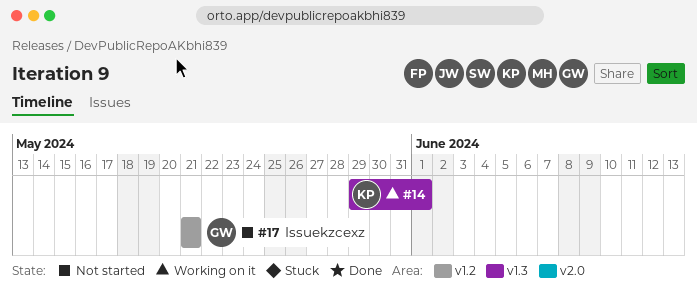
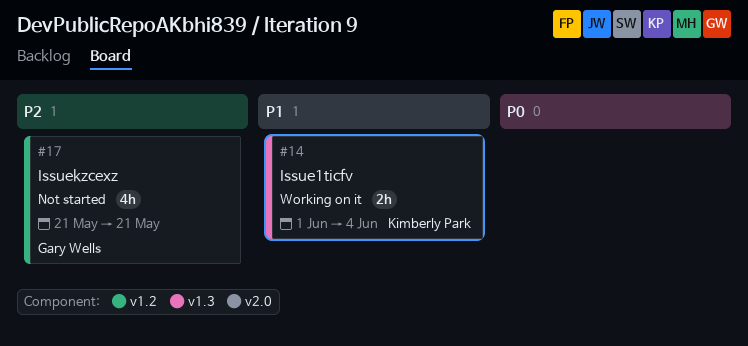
#14, start: May 29 -> Jun 1
#14, due: Jun 1 -> Jun 4

